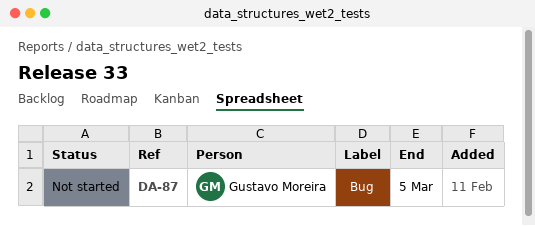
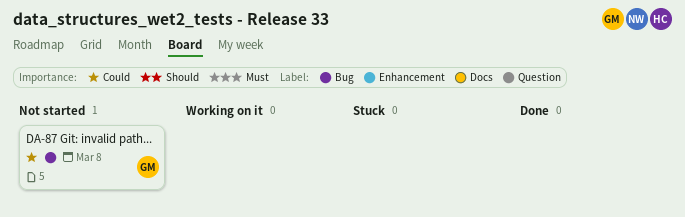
DA-87, due: Mar 5 -> Mar 8

